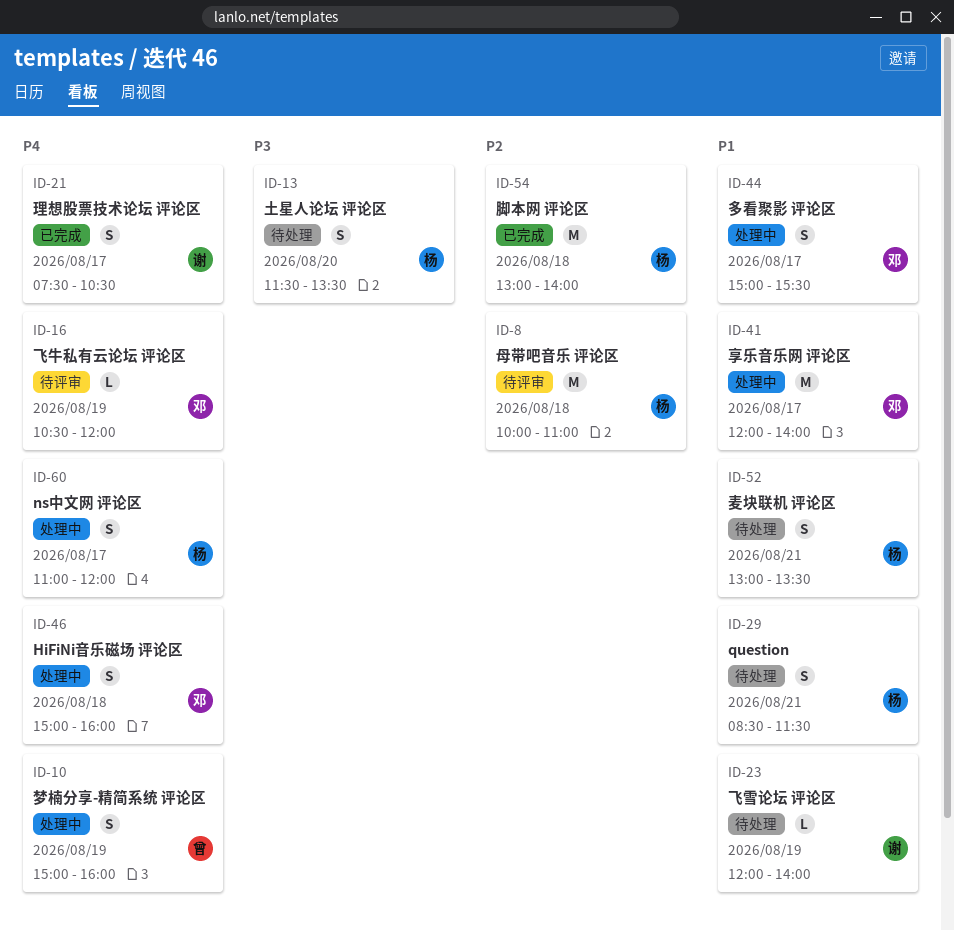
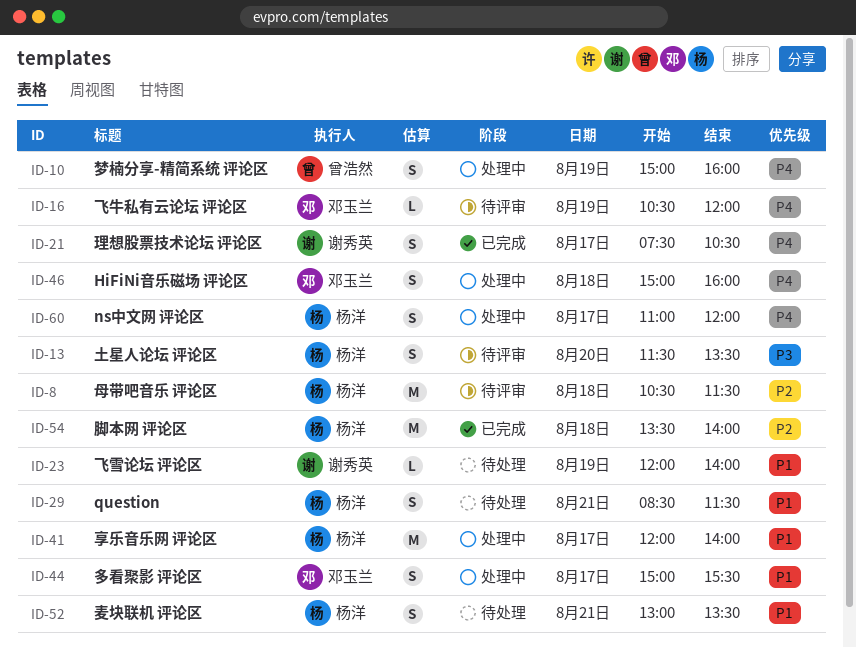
ID-8, begins: 10:00 -> 10:30
ID-8, ends: 11:00 -> 11:30
ID-13, status: 待处理 -> 待评审
ID-41, owner: 邓玉兰 -> 杨洋
ID-54, begins: 13:00 -> 13:30

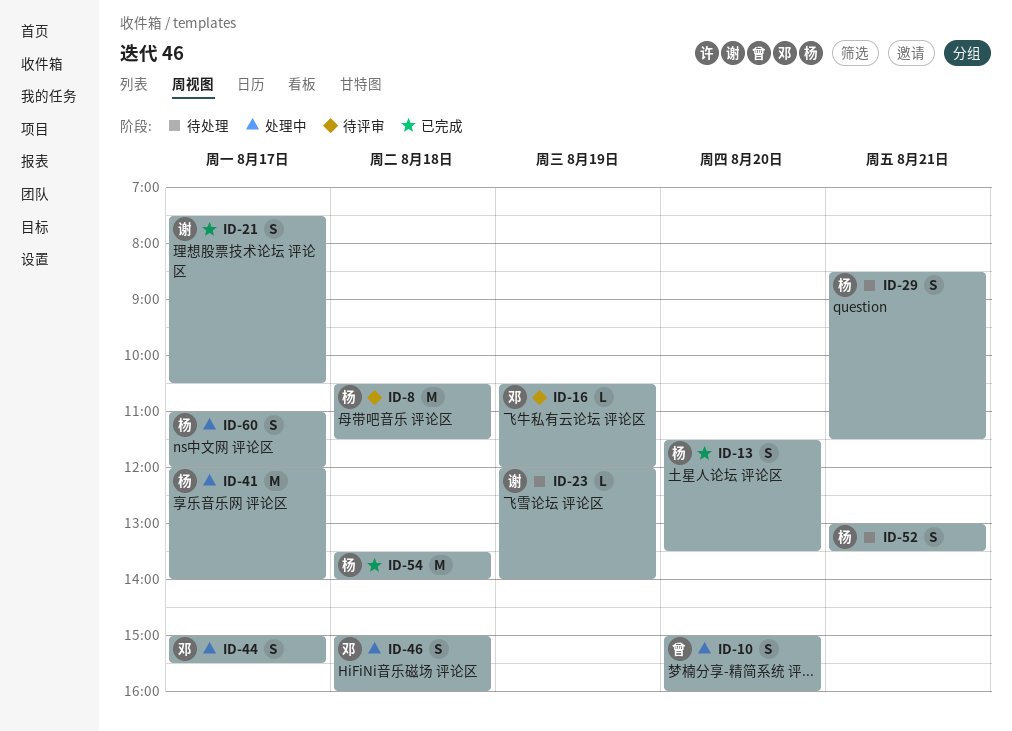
ID-10, day: Aug 19 -> Aug 20
ID-13, status: 待评审 -> 已完成

